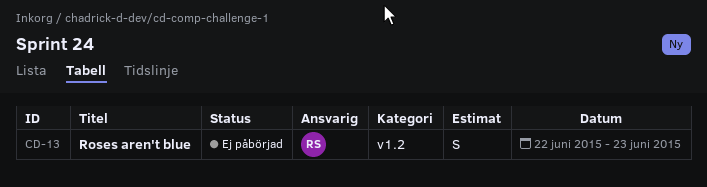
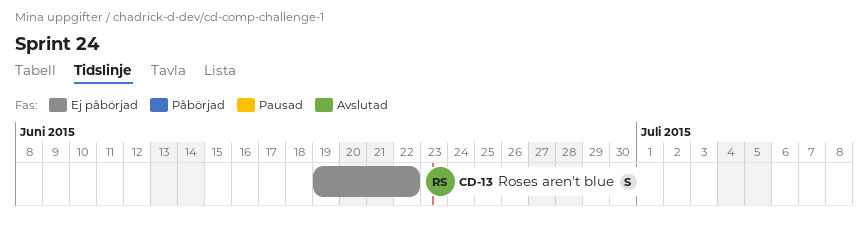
CD-13, start: Jun 22 -> Jun 19
CD-13, due: Jun 23 -> Jun 22

